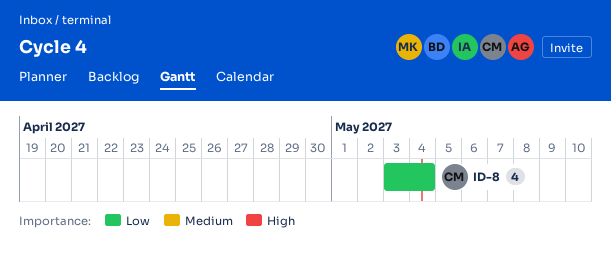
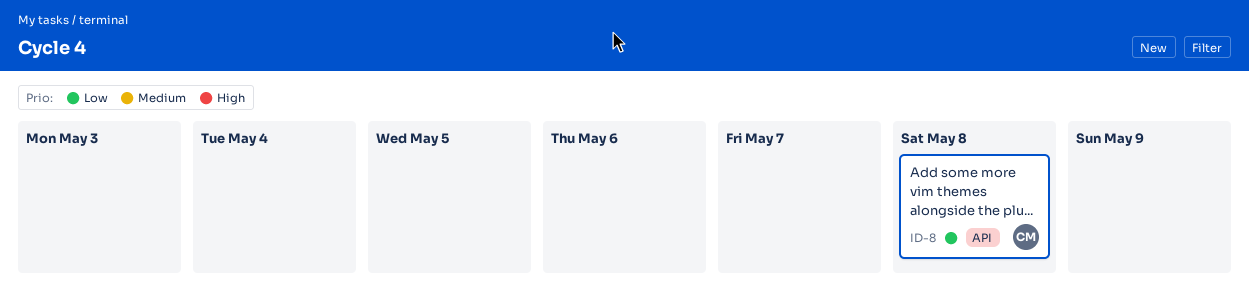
ID-8, due: May 4 -> May 8

